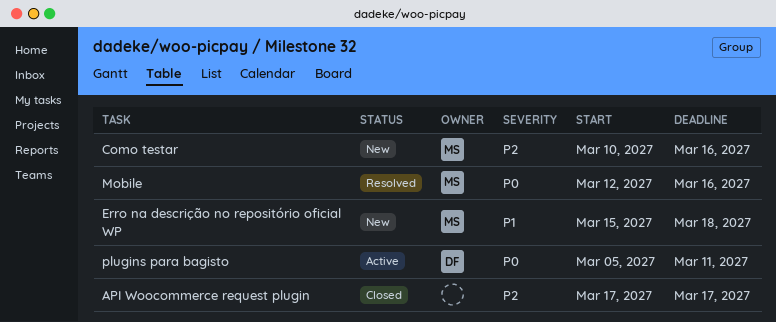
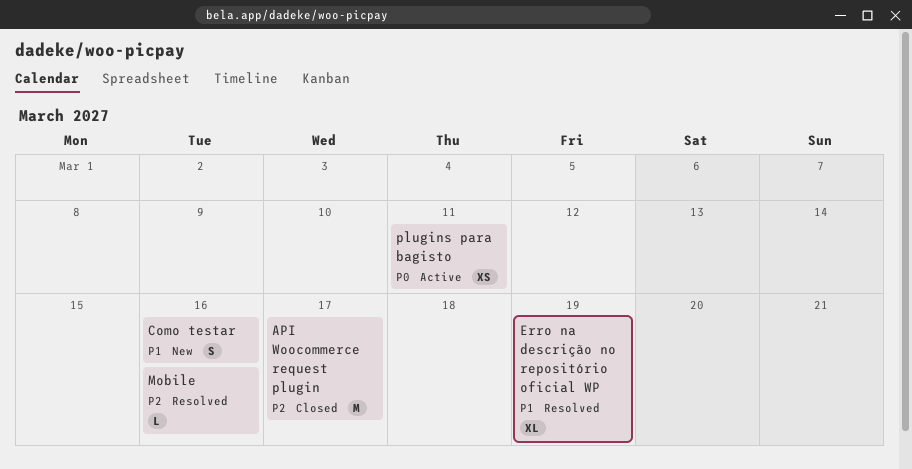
Como testar, priority: P2 -> P1
Erro na descrição no repositório oficial WP, status: New -> Resolved
Erro na descrição no repositório oficial WP, due: Mar 18 -> Mar 19
Mobile, priority: P0 -> P2

